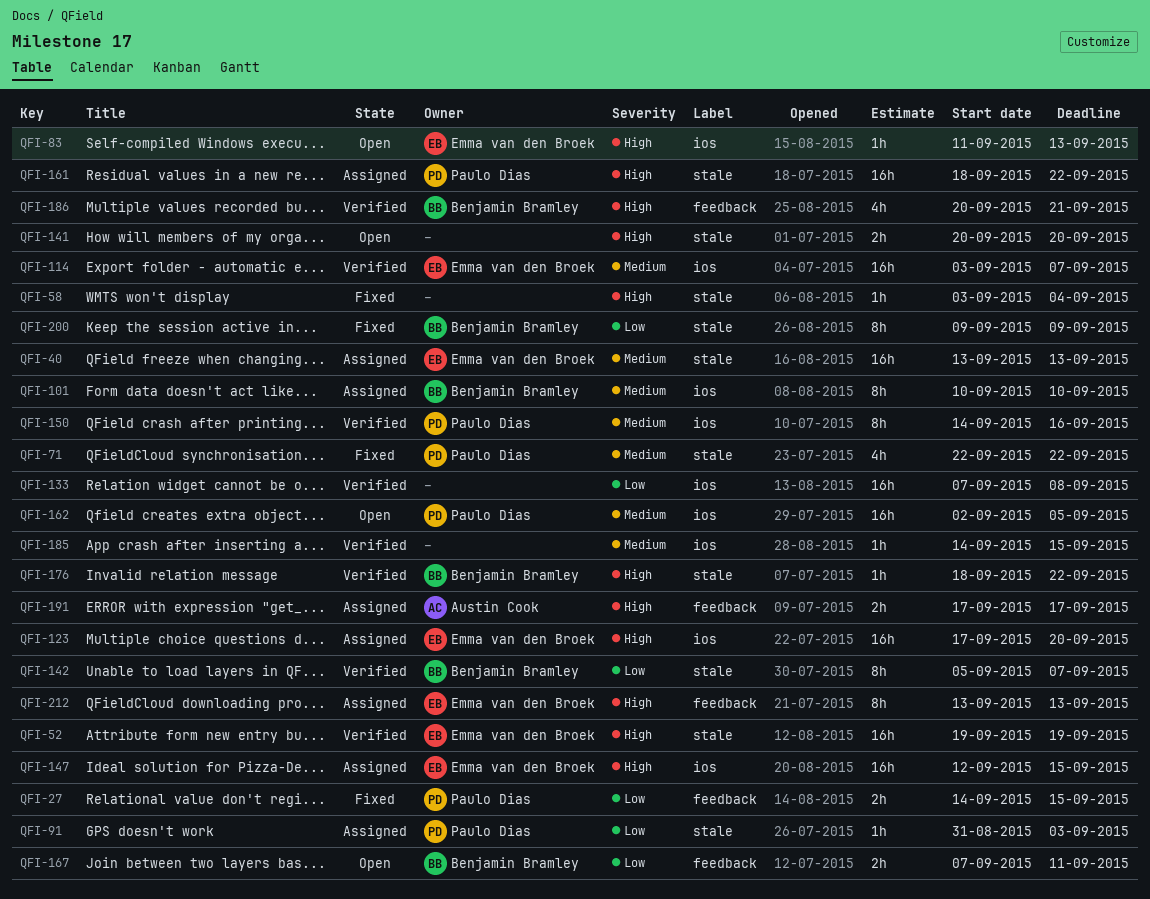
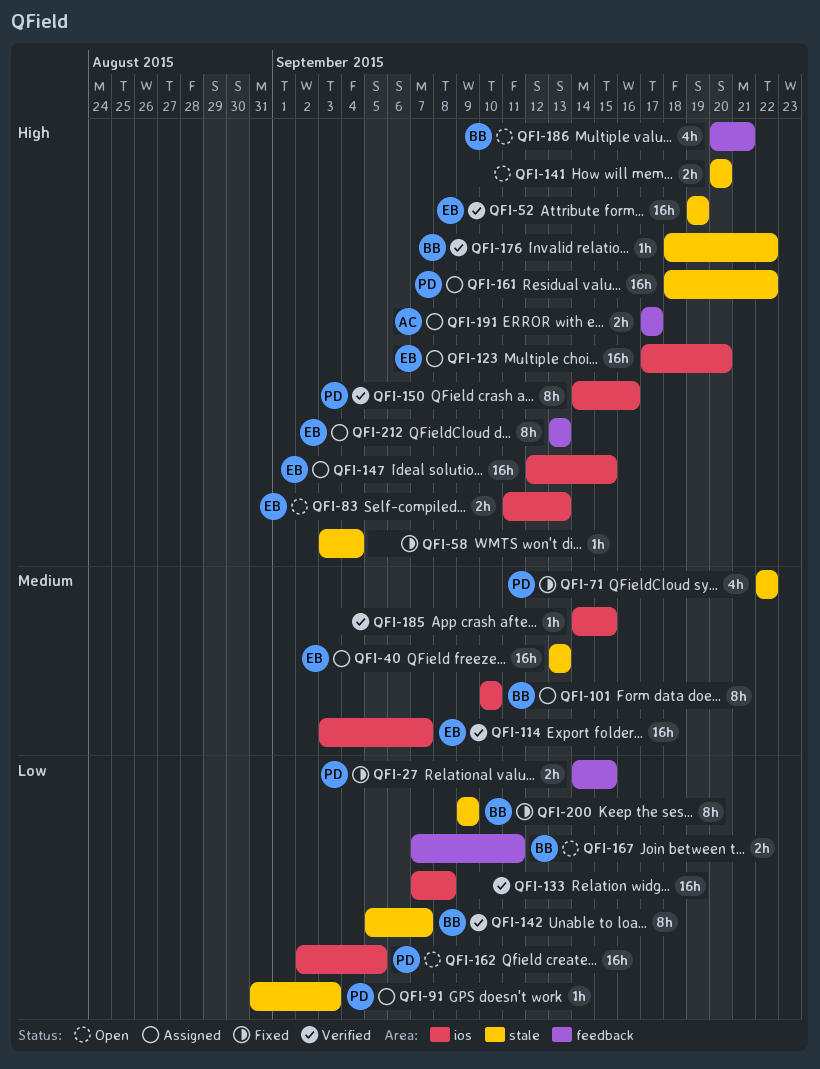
QFI-83, estimate: 1h -> 2h
QFI-150, priority: Medium -> High
QFI-162, priority: Medium -> Low
QFI-186, status: Verified -> Open

